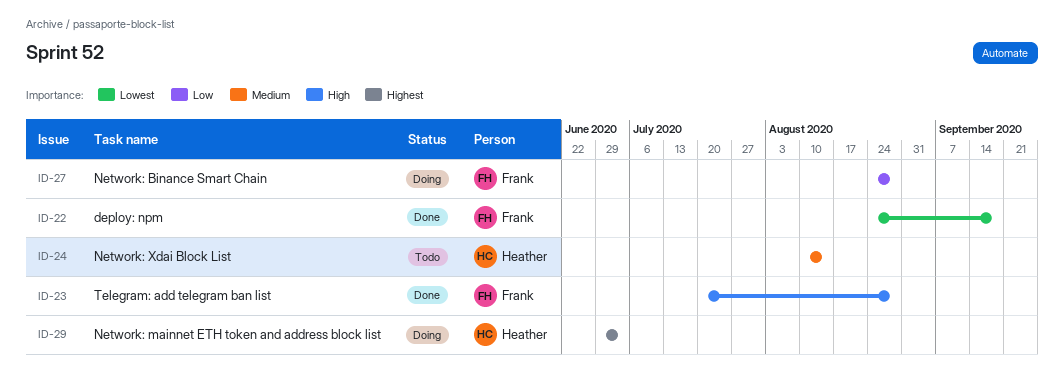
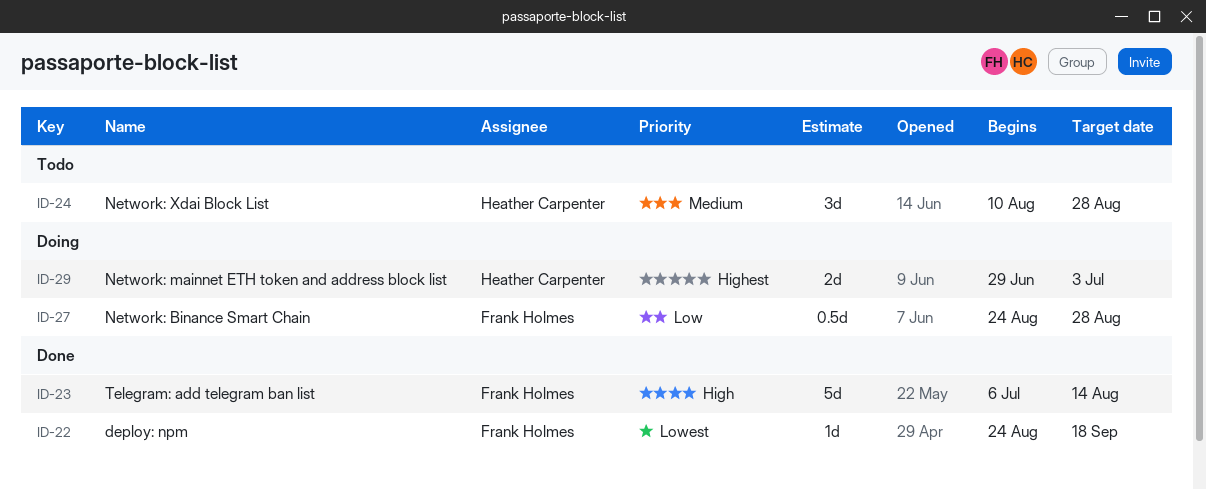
ID-23, start: Jul 20 -> Jul 6
ID-23, due: Aug 28 -> Aug 14
ID-24, due: Aug 14 -> Aug 28

